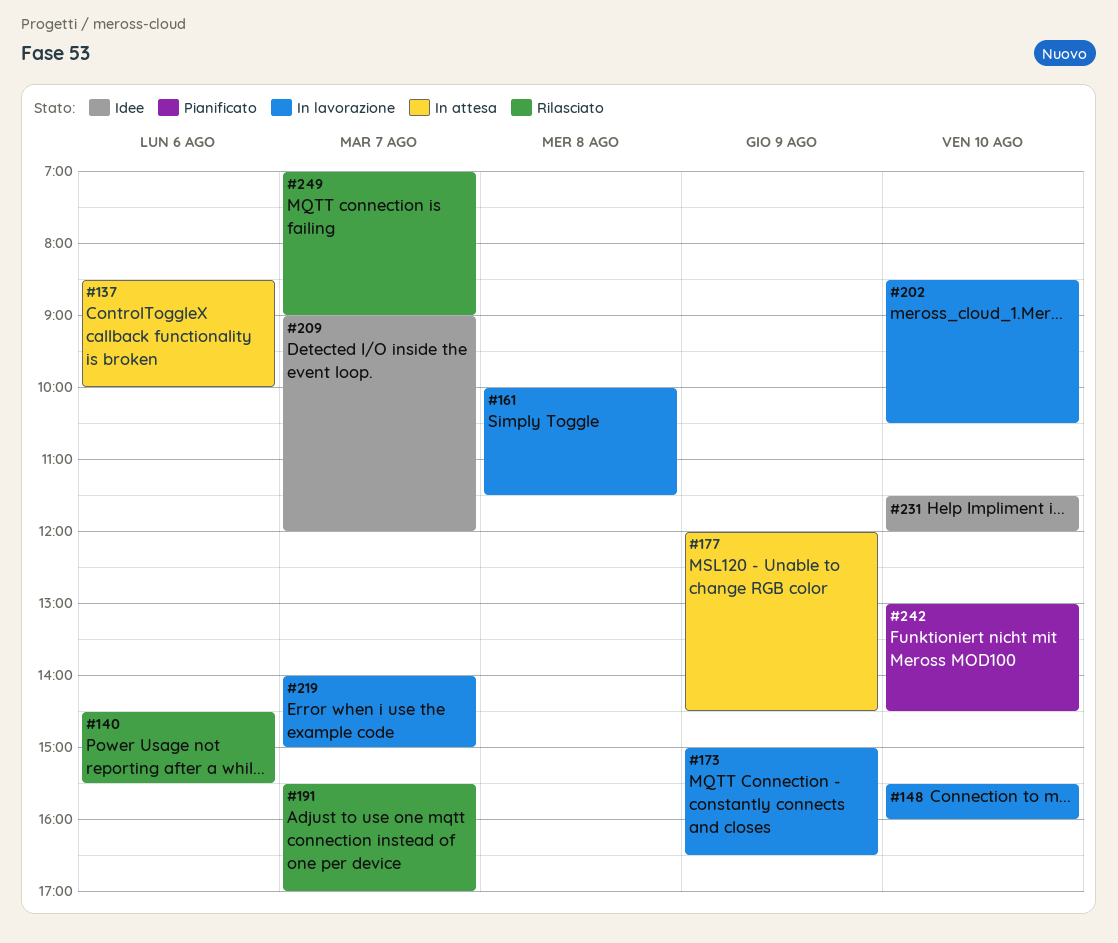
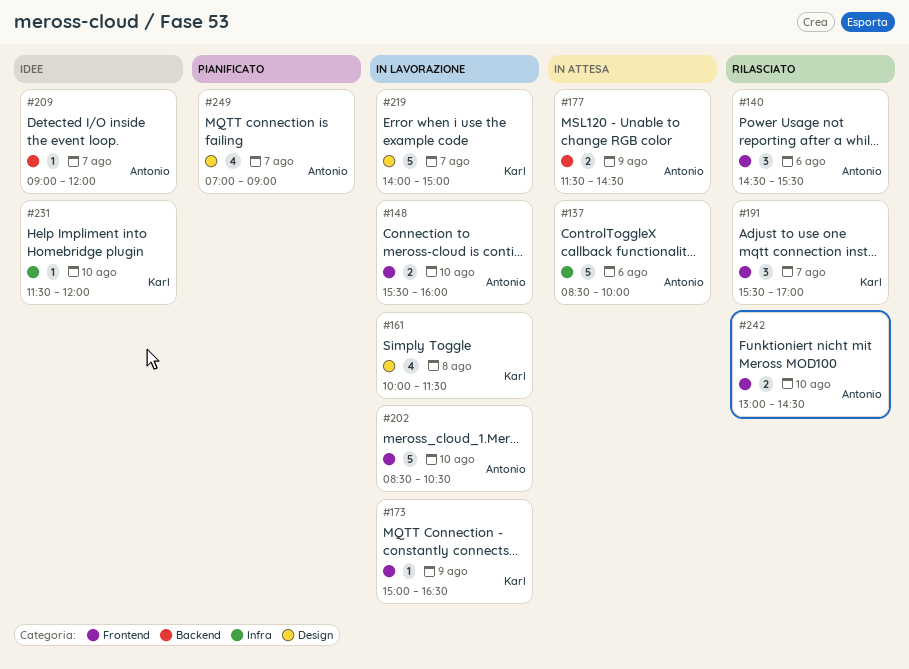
#177, begins: 12:00 -> 11:30
#242, status: Pianificato -> Rilasciato
#249, status: Rilasciato -> Pianificato

